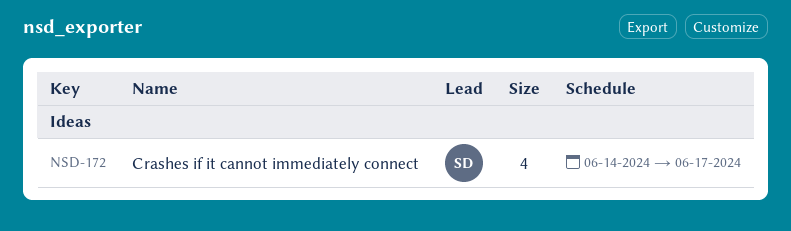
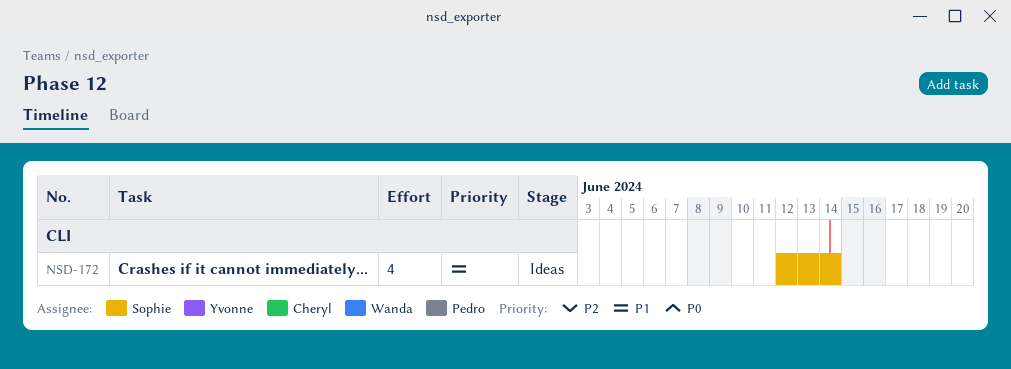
NSD-172, start: Jun 14 -> Jun 12
NSD-172, due: Jun 17 -> Jun 14

